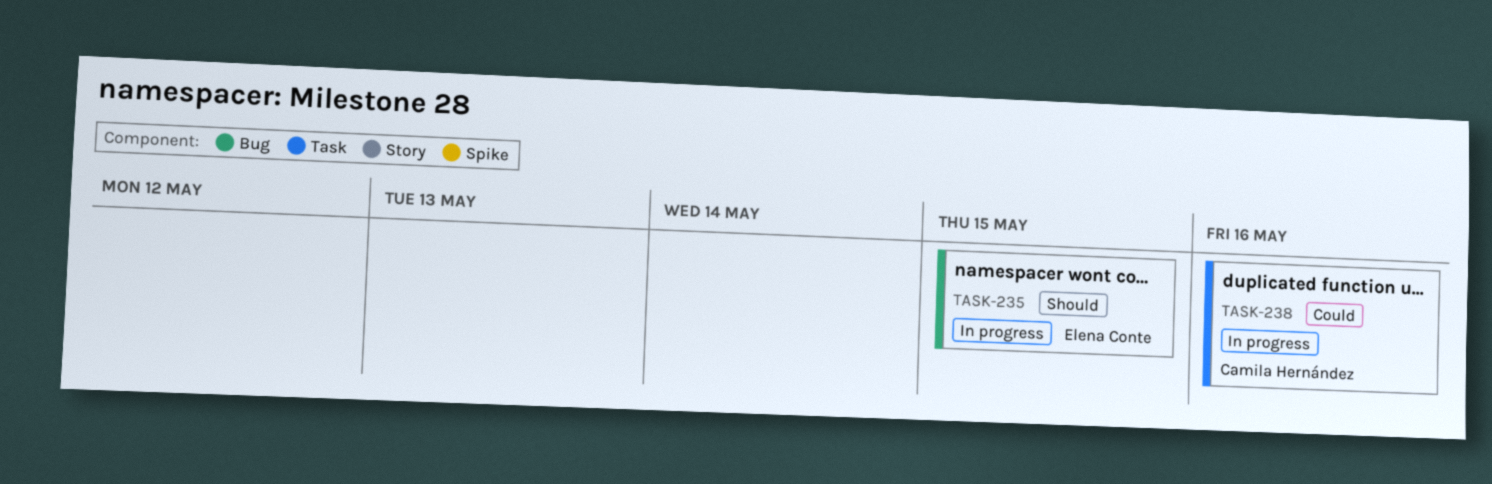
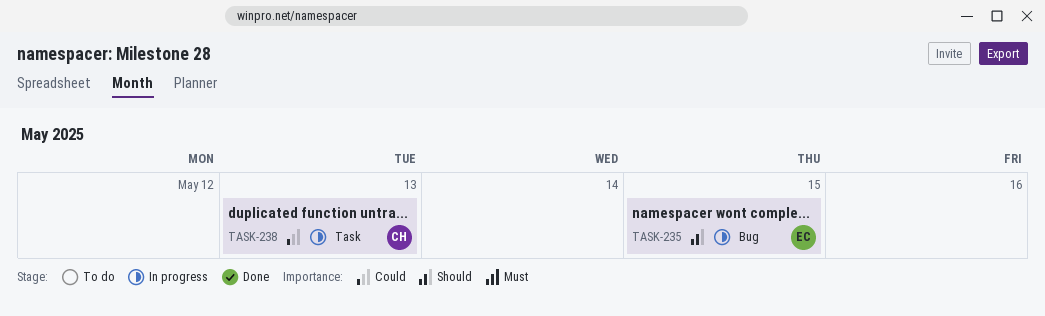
TASK-238, due: May 16 -> May 13

